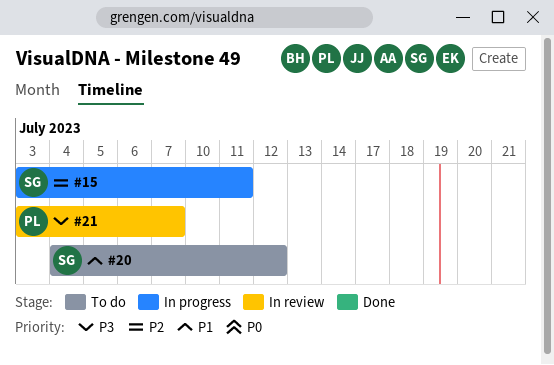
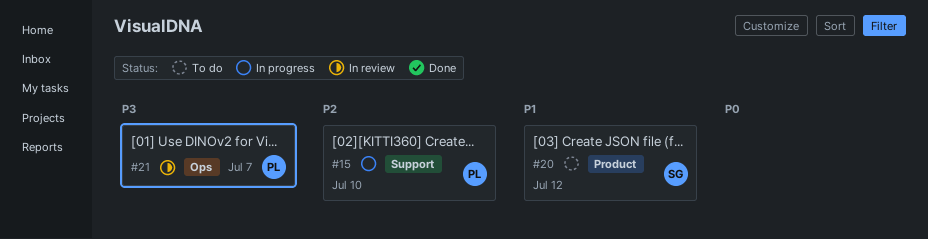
#15, owner: SG -> PL
#15, due: Jul 11 -> Jul 10

